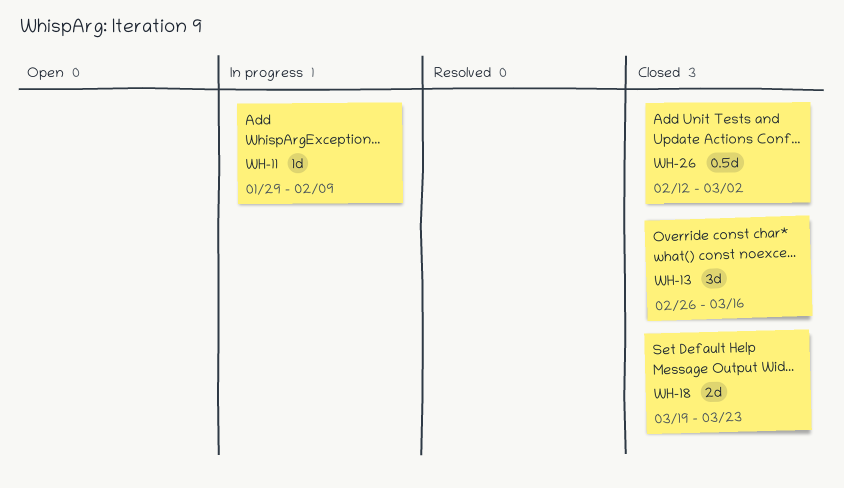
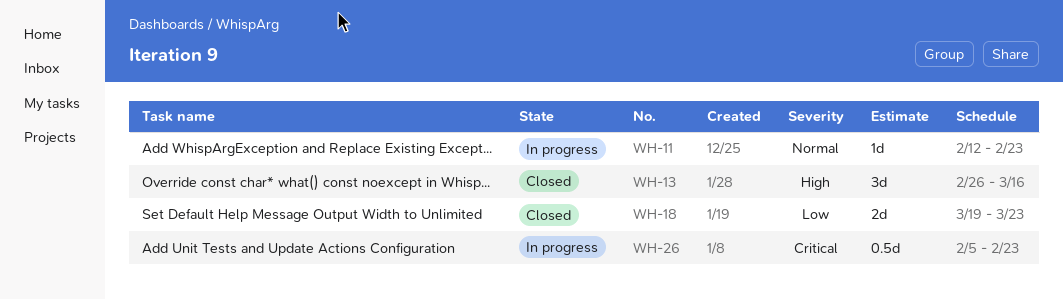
WH-11, start: Jan 29 -> Feb 12
WH-11, due: Feb 9 -> Feb 23
WH-26, status: Closed -> In progress
WH-26, start: Feb 12 -> Feb 5
WH-26, due: Mar 2 -> Feb 23

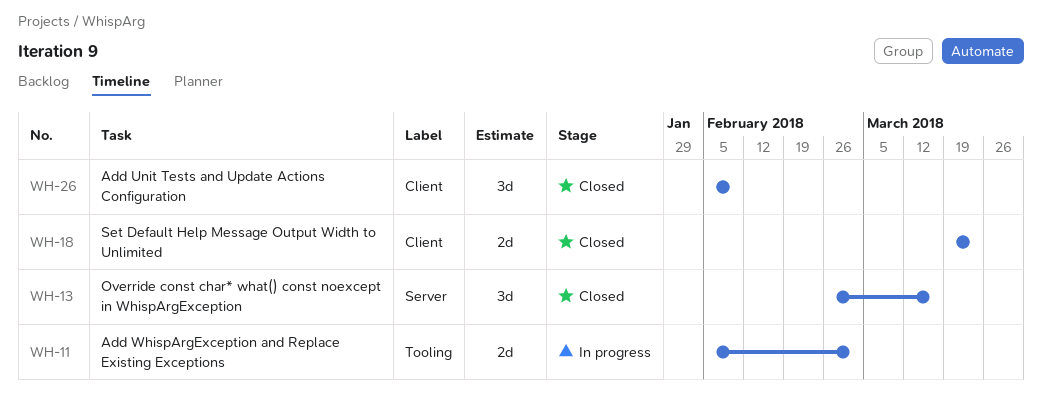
WH-11, estimate: 1d -> 2d
WH-11, start: Feb 12 -> Feb 5
WH-11, due: Feb 23 -> Mar 2
WH-26, status: In progress -> Closed
WH-26, estimate: 0.5d -> 3d
WH-26, due: Feb 23 -> Feb 9

